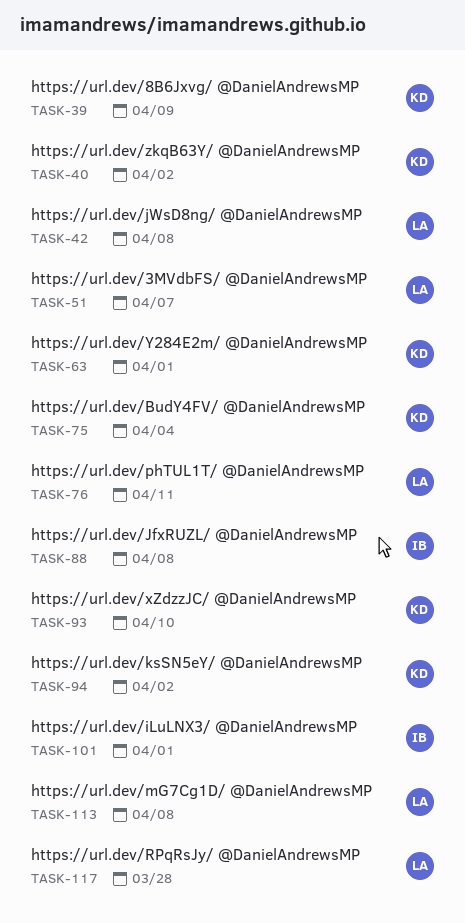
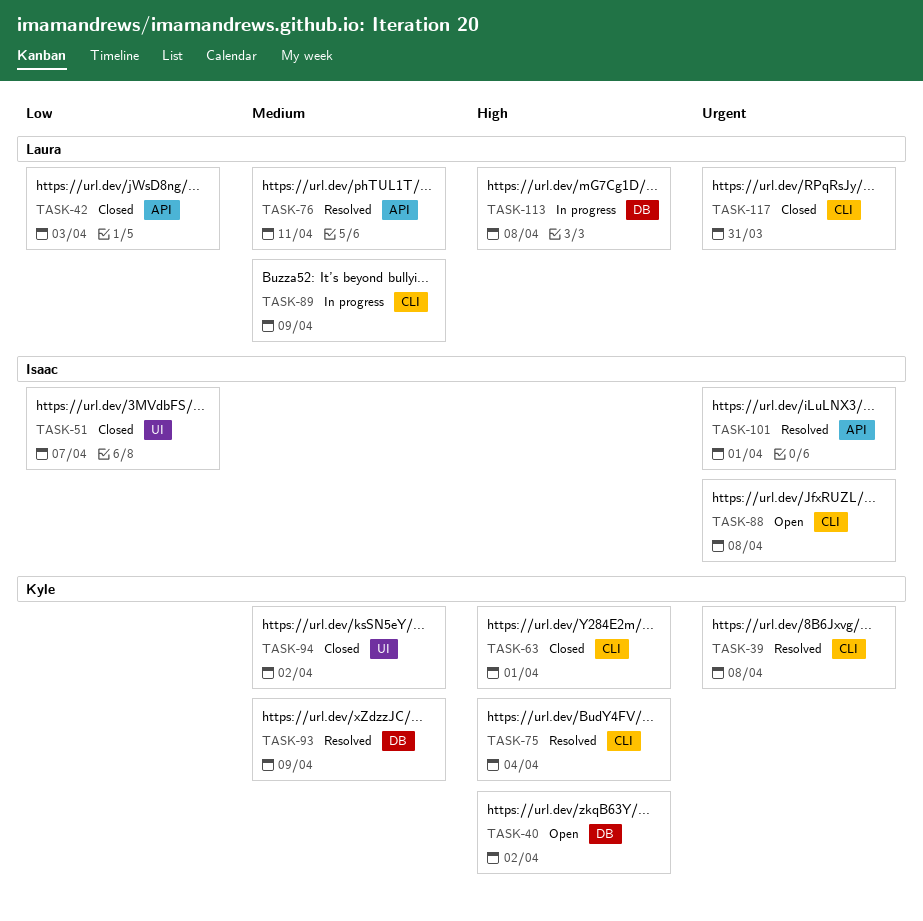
TASK-39, due: Apr 9 -> Apr 8
TASK-42, due: Apr 8 -> Apr 3
TASK-51, owner: Laura -> Isaac
TASK-89: none -> present
TASK-93, due: Apr 10 -> Apr 9
TASK-117, due: Mar 28 -> Mar 31

